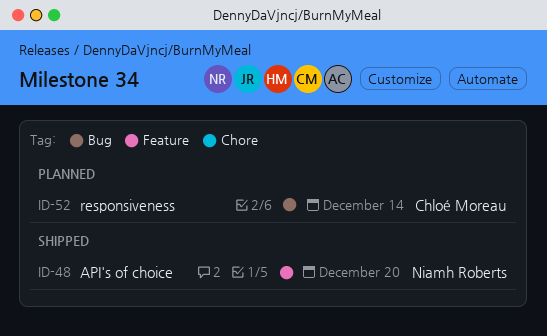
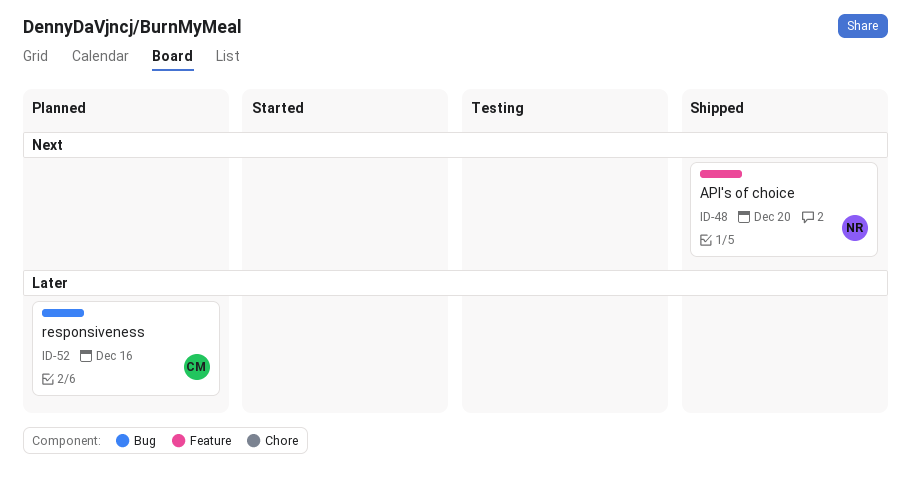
ID-52, due: Dec 14 -> Dec 16

